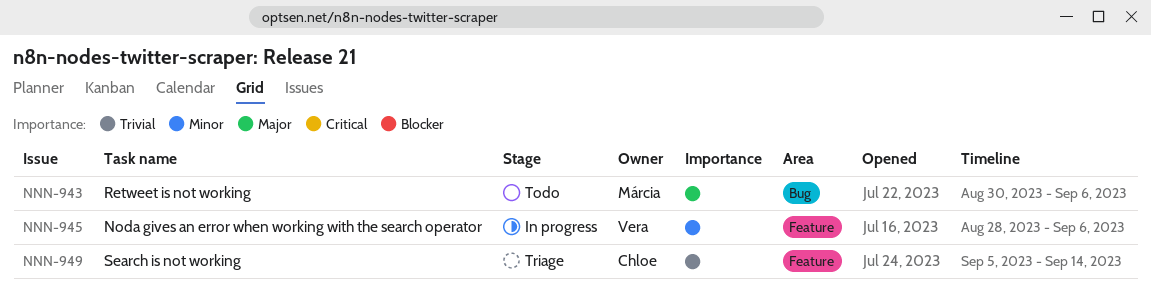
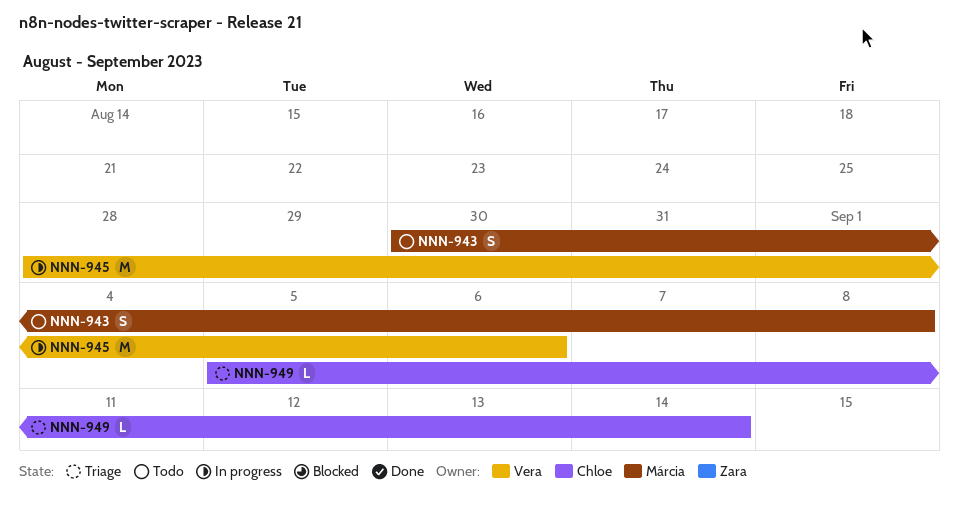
NNN-943, due: Sep 6 -> Sep 8

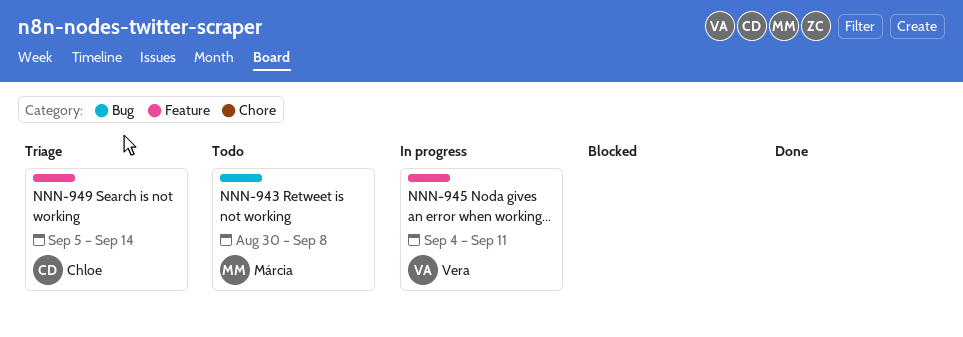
NNN-945, start: Aug 28 -> Sep 4
NNN-945, due: Sep 6 -> Sep 11

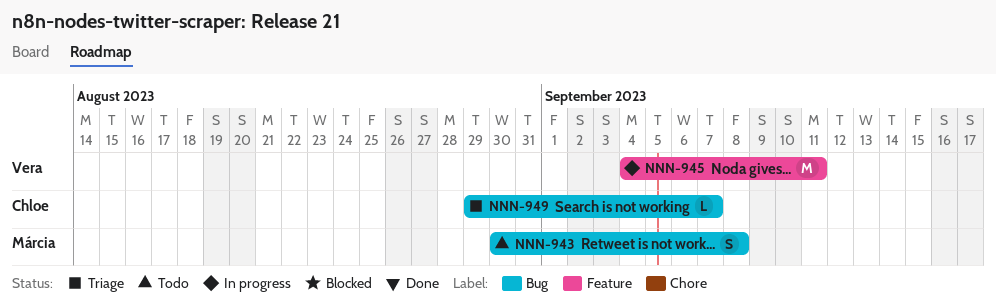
NNN-949, label: Feature -> Bug
NNN-949, start: Sep 5 -> Aug 29
NNN-949, due: Sep 14 -> Sep 7

